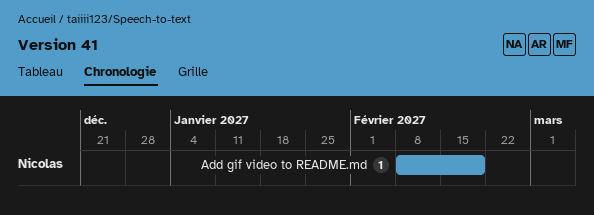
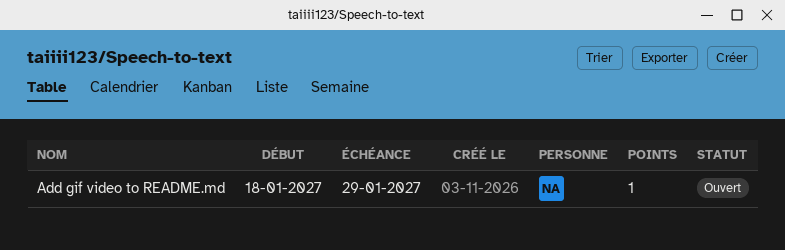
Add gif video to README.md, start: Feb 8 -> Jan 18
Add gif video to README.md, due: Feb 19 -> Jan 29

